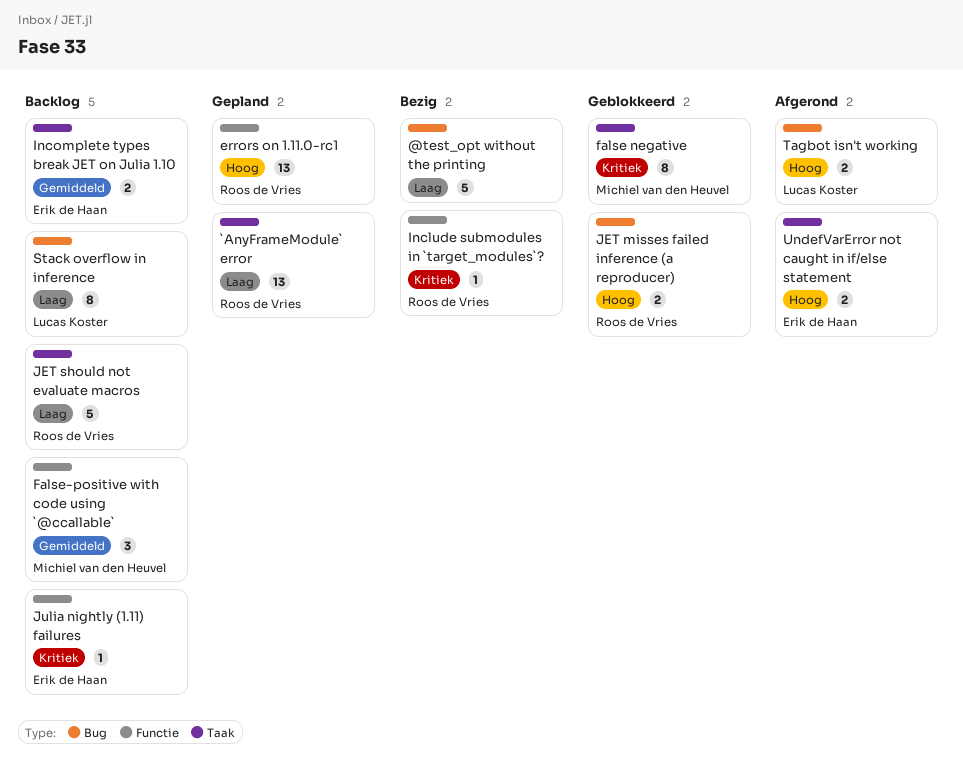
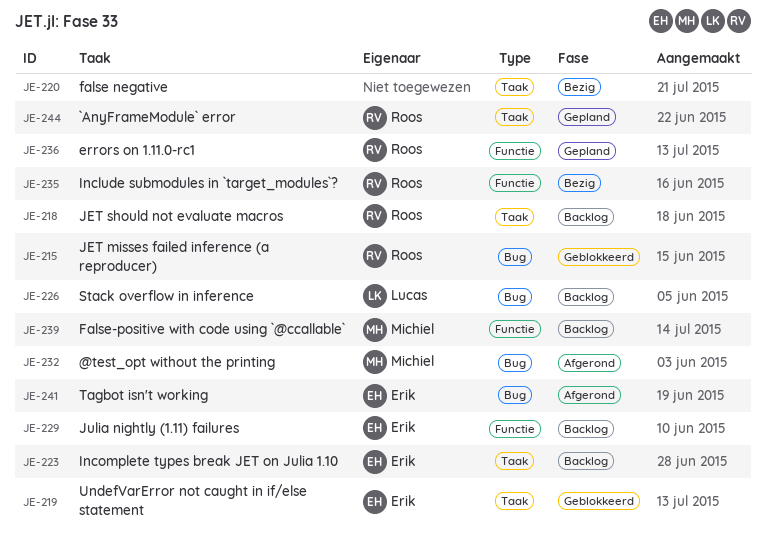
@test_opt without the printing, status: Bezig -> Afgerond
@test_opt without the printing, owner: none -> Michiel van den Heuvel
false negative, status: Geblokkeerd -> Bezig
false negative, owner: Michiel van den Heuvel -> none
Tagbot isn't working, owner: Lucas Koster -> Erik de Haan
UndefVarError not caught in if/else statement, status: Afgerond -> Geblokkeerd

